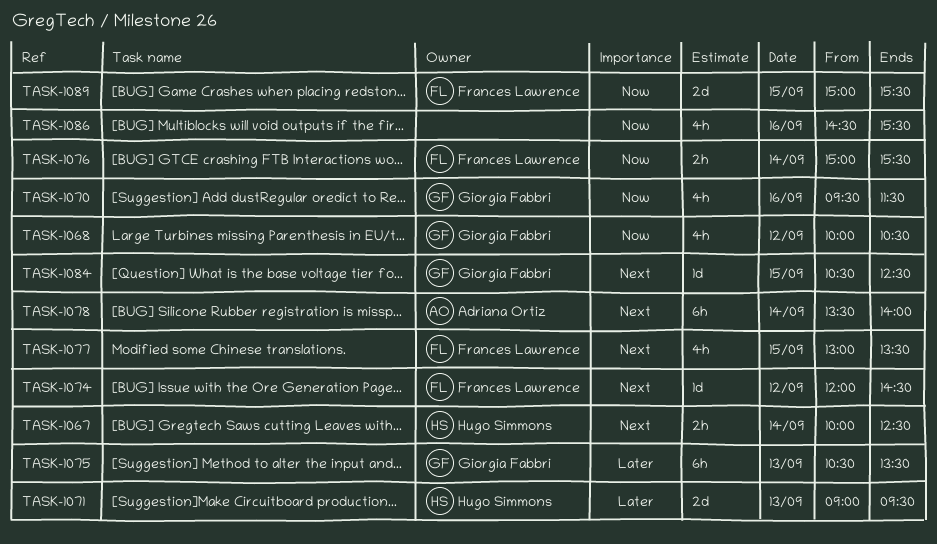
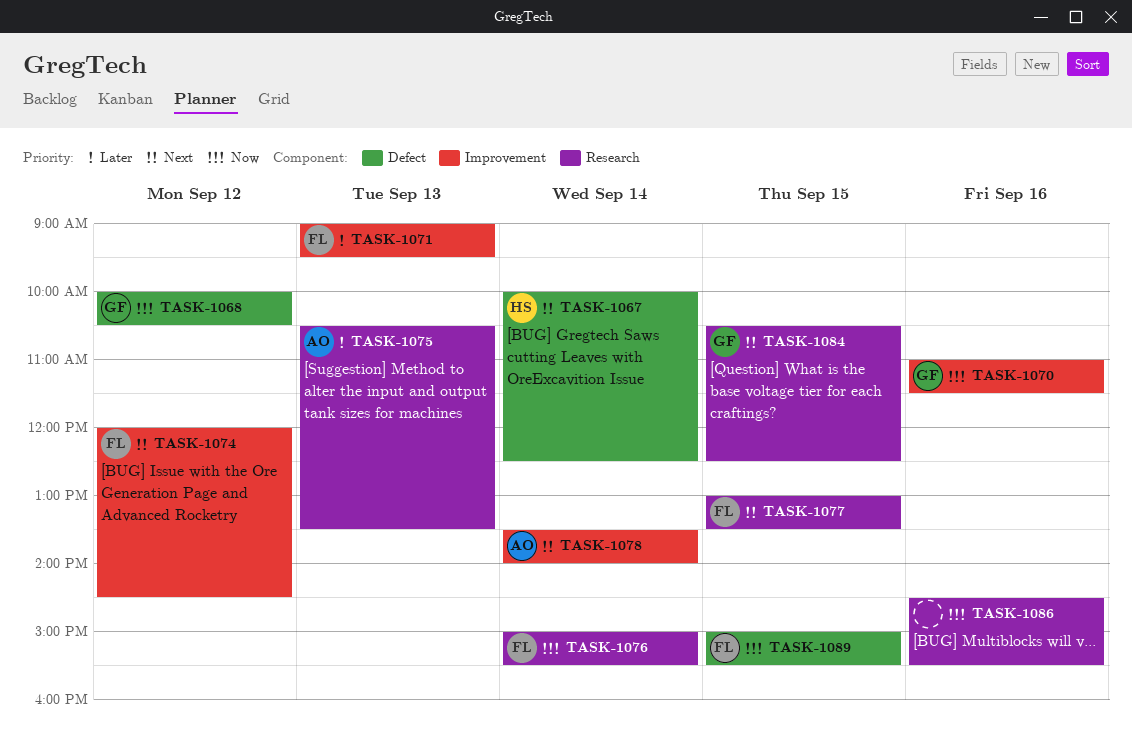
TASK-1070, begins: 09:30 -> 11:00
TASK-1071, owner: Hugo Simmons -> Frances Lawrence
TASK-1075, owner: Giorgia Fabbri -> Adriana Ortiz

